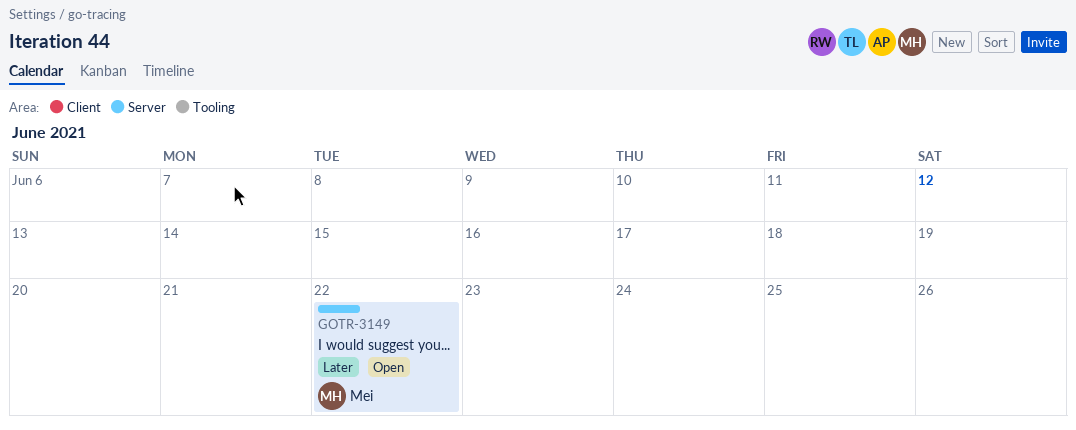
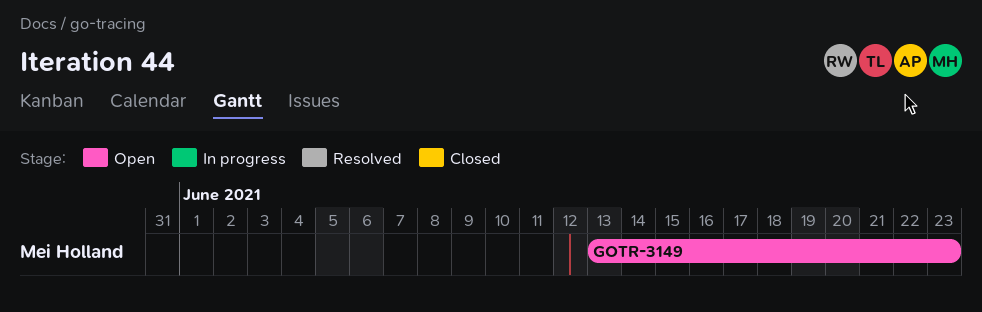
GOTR-3149, due: Jun 22 -> Jun 23

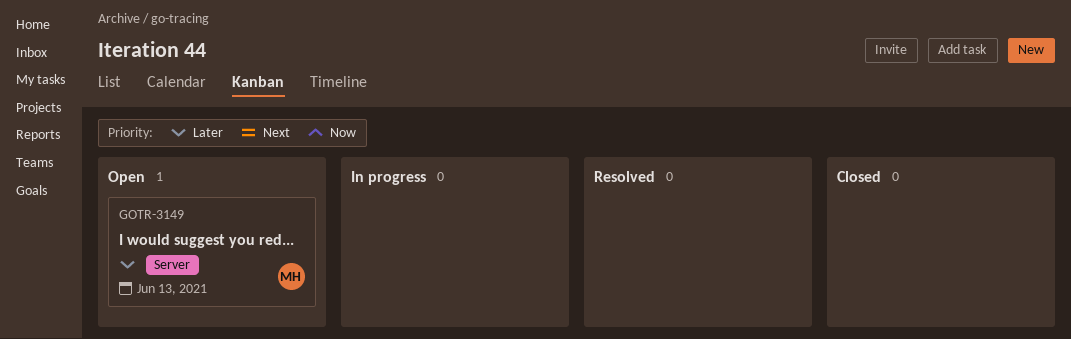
GOTR-3149, due: Jun 23 -> Jun 13

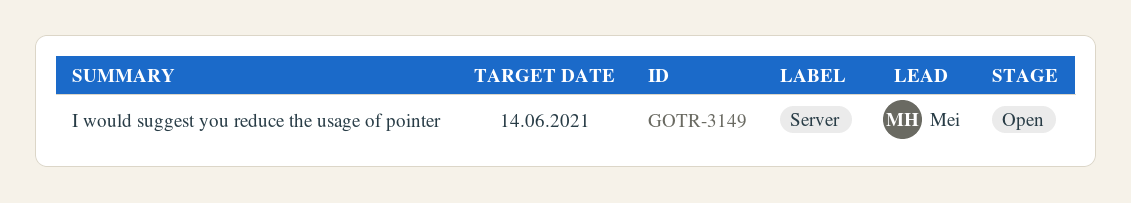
GOTR-3149, due: Jun 13 -> Jun 14

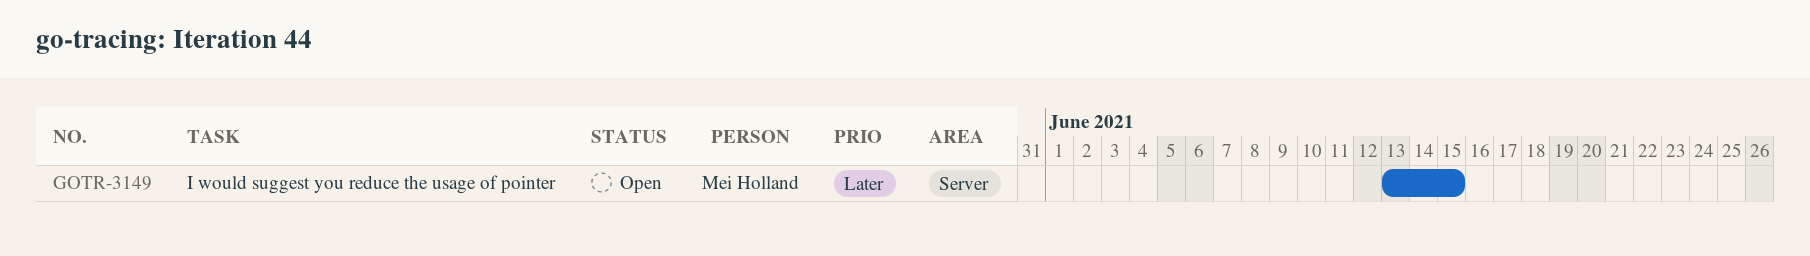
GOTR-3149, due: Jun 14 -> Jun 15

